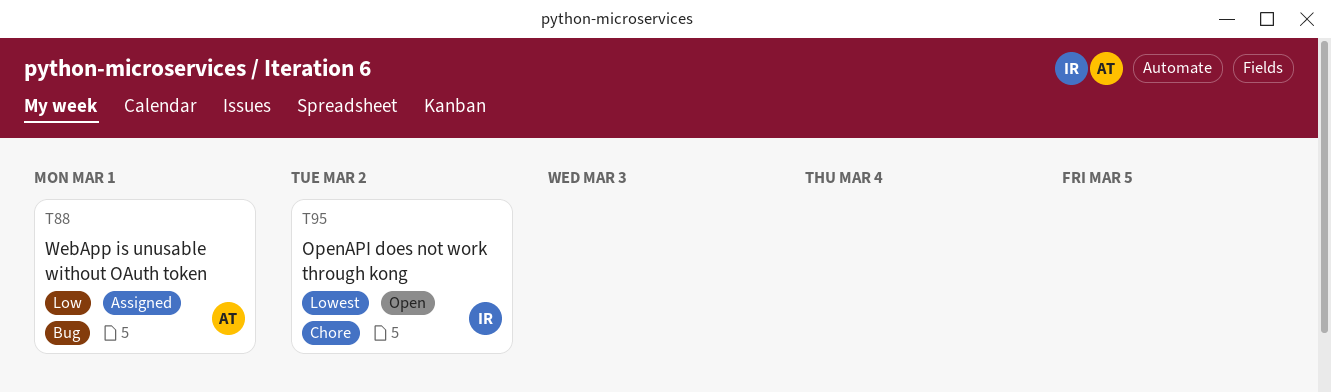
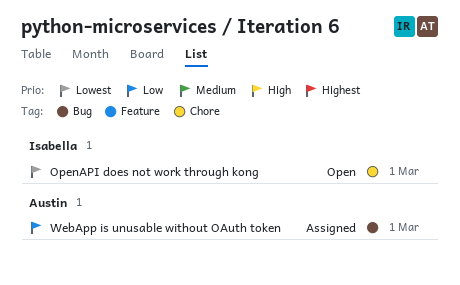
OpenAPI does not work through kong, due: Mar 2 -> Mar 1

